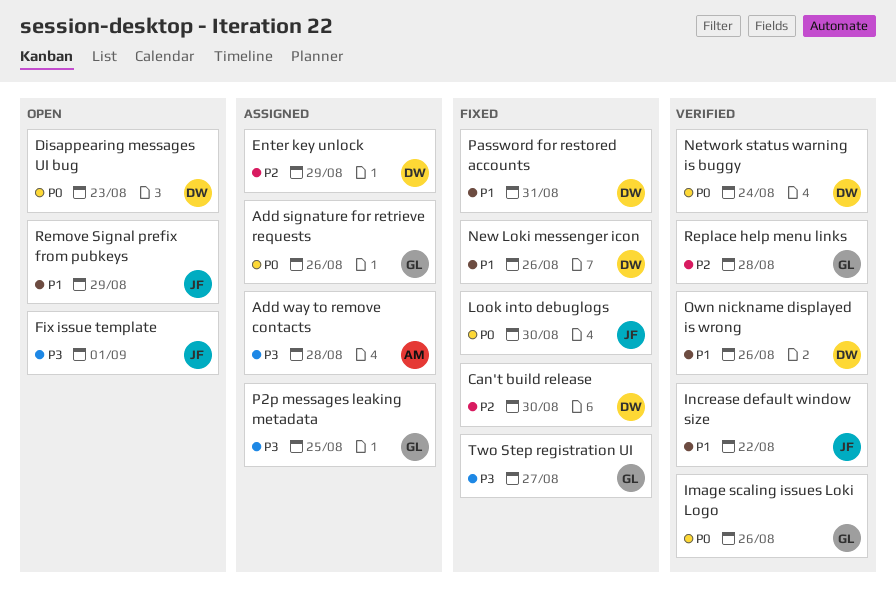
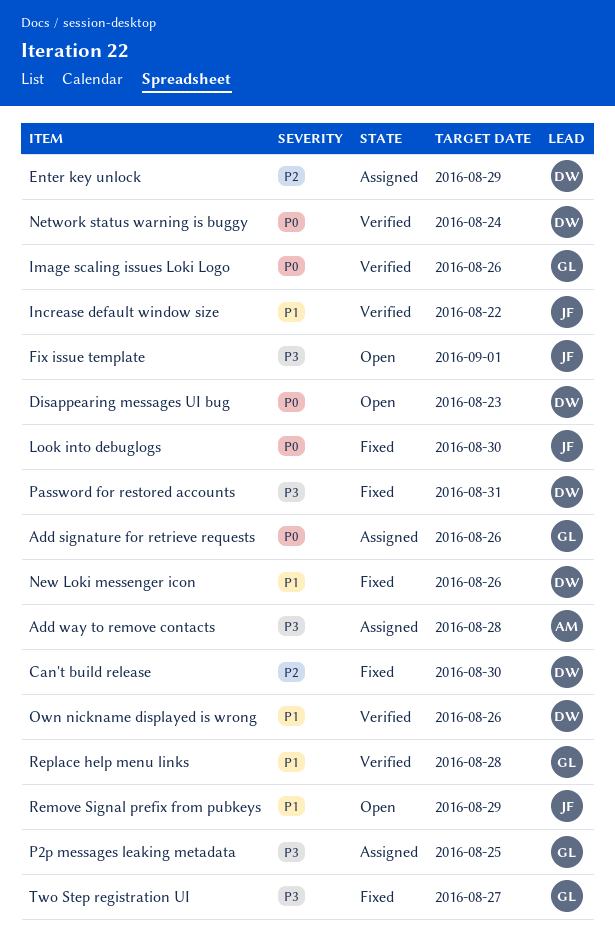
Password for restored accounts, priority: P1 -> P3
Replace help menu links, priority: P2 -> P1

